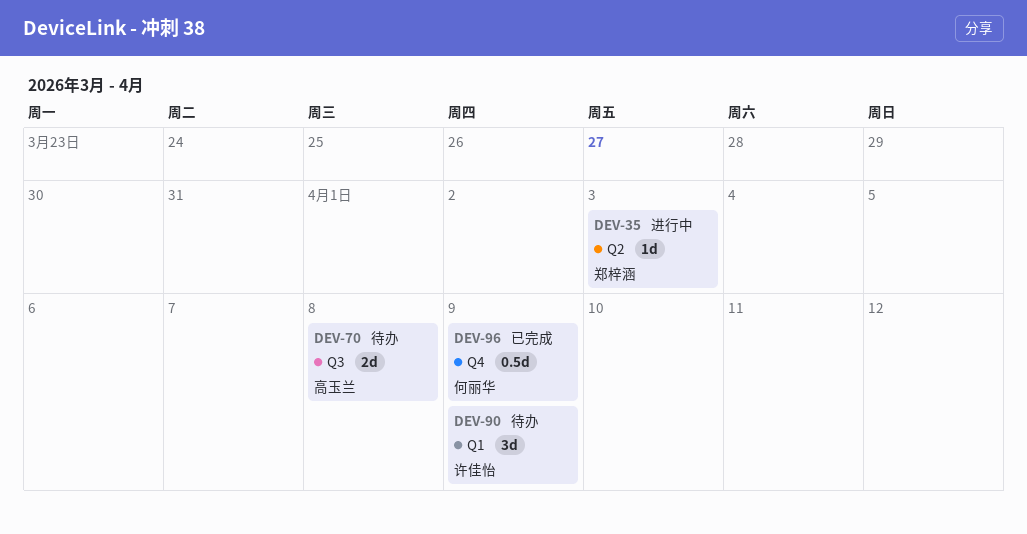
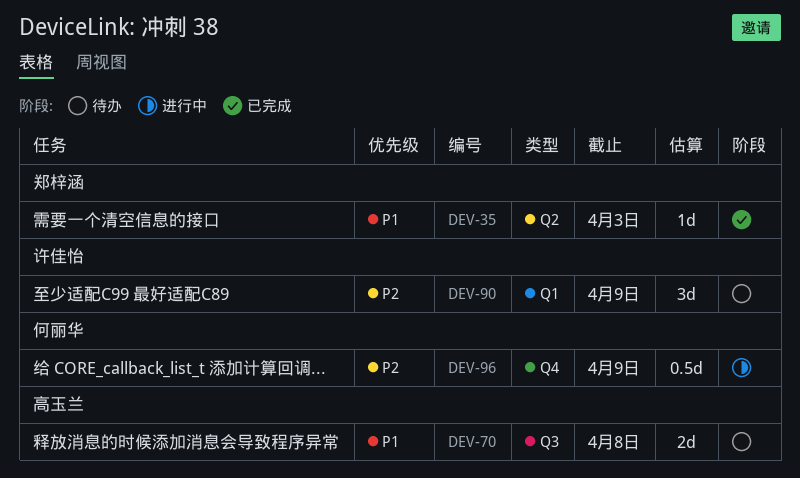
DEV-35, status: 进行中 -> 已完成
DEV-96, status: 已完成 -> 进行中

